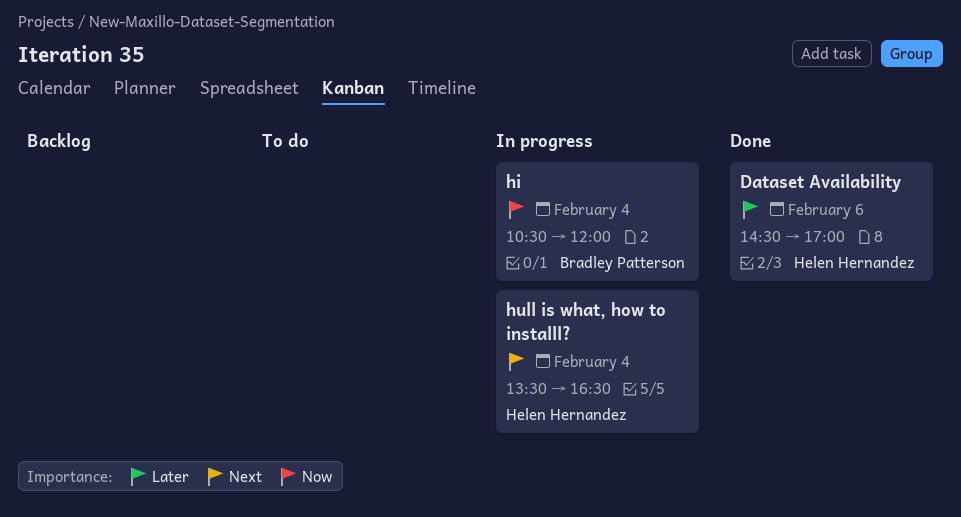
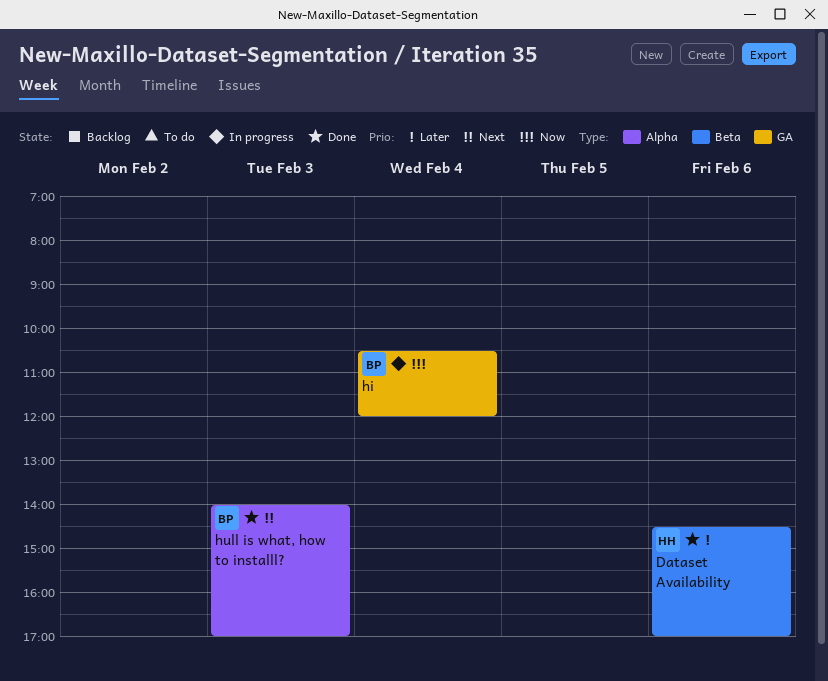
hull is what, how to installl?, status: In progress -> Done
hull is what, how to installl?, owner: Helen Hernandez -> Bradley Patterson
hull is what, how to installl?, day: Feb 4 -> Feb 3
hull is what, how to installl?, begins: 13:30 -> 14:00
hull is what, how to installl?, ends: 16:30 -> 17:00

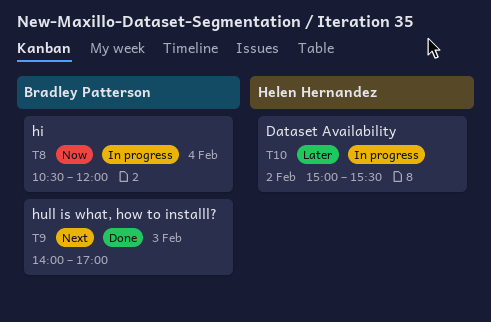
Dataset Availability, status: Done -> In progress
Dataset Availability, day: Feb 6 -> Feb 2
Dataset Availability, begins: 14:30 -> 15:00
Dataset Availability, ends: 17:00 -> 15:30

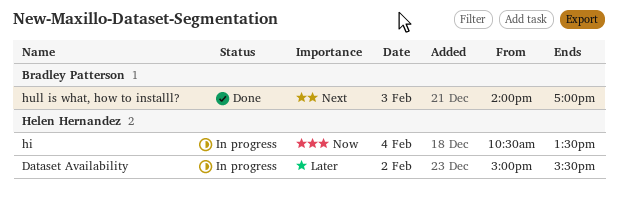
hi, owner: Bradley Patterson -> Helen Hernandez
hi, ends: 12:00 -> 13:30

